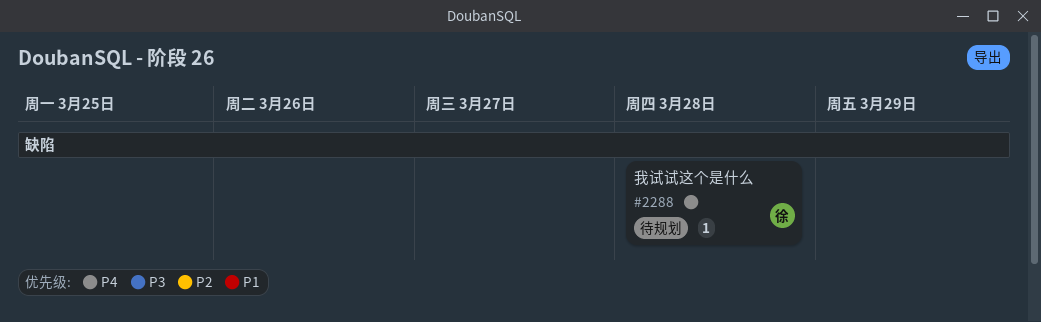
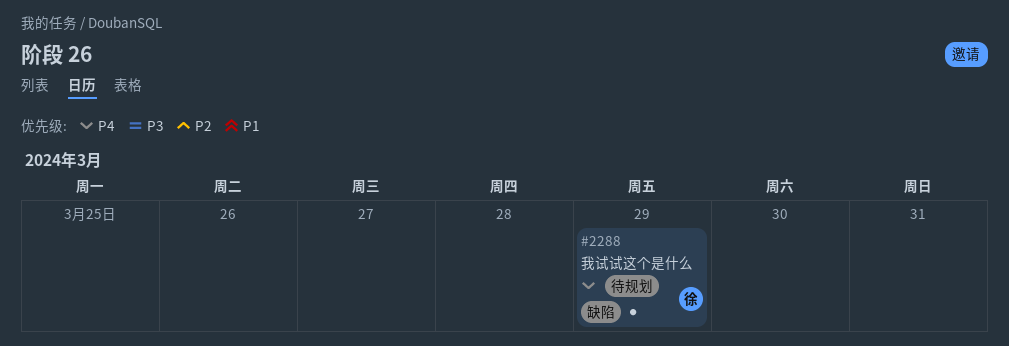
#2288, due: Mar 28 -> Mar 29

